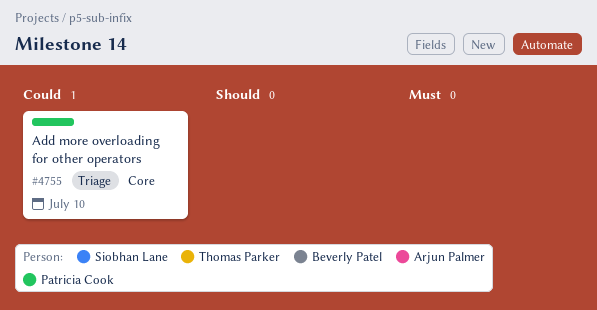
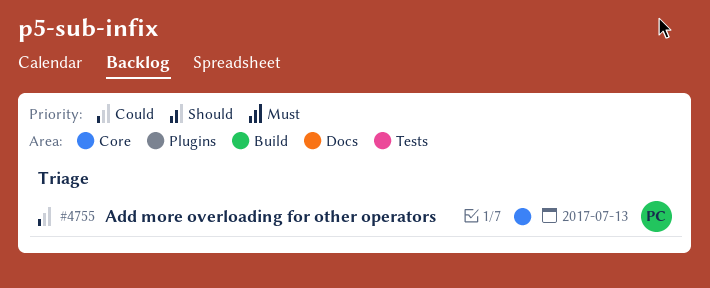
#4755, due: Jul 10 -> Jul 13

